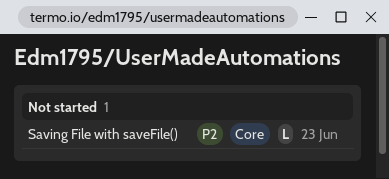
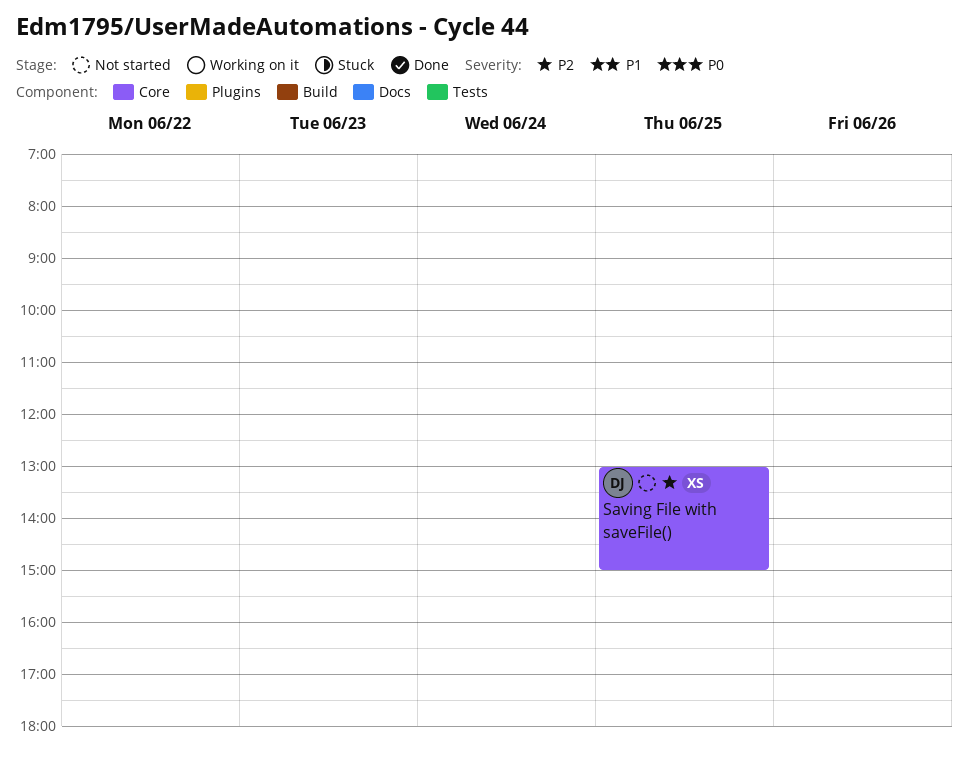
Saving File with saveFile(), estimate: L -> XS
Saving File with saveFile(), day: Jun 23 -> Jun 25

